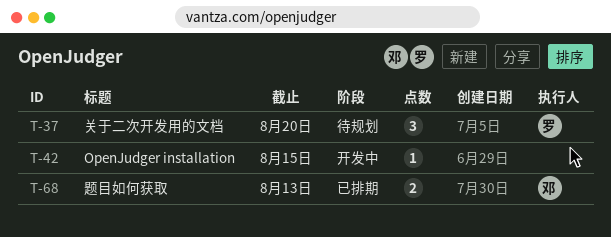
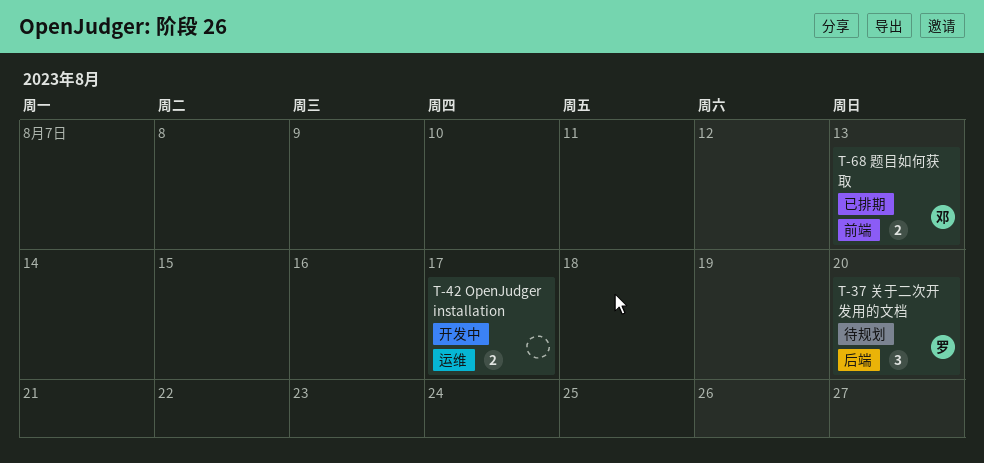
T-42, estimate: 1 -> 2
T-42, due: Aug 15 -> Aug 17

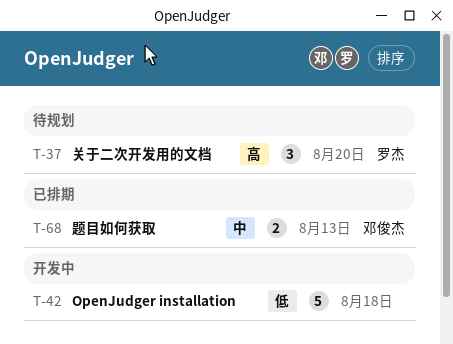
T-42, estimate: 2 -> 5
T-42, due: Aug 17 -> Aug 18

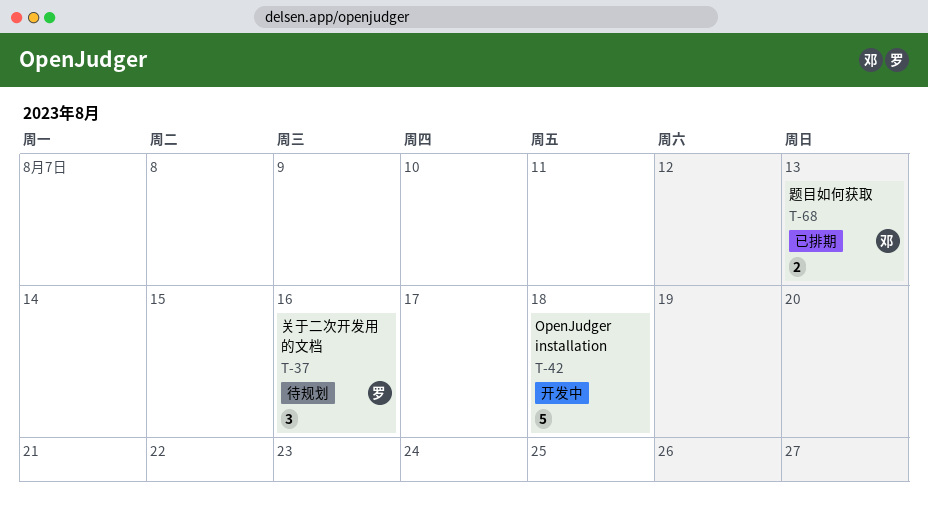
T-37, due: Aug 20 -> Aug 16

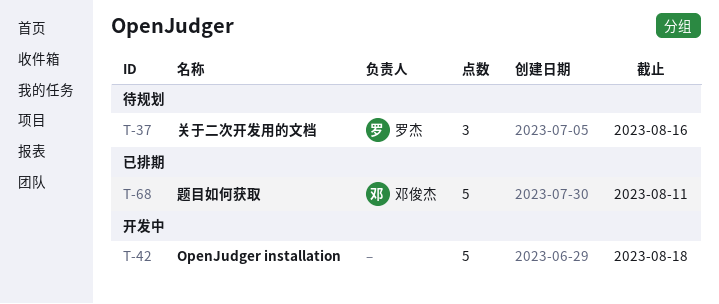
T-68, estimate: 2 -> 5
T-68, due: Aug 13 -> Aug 11

